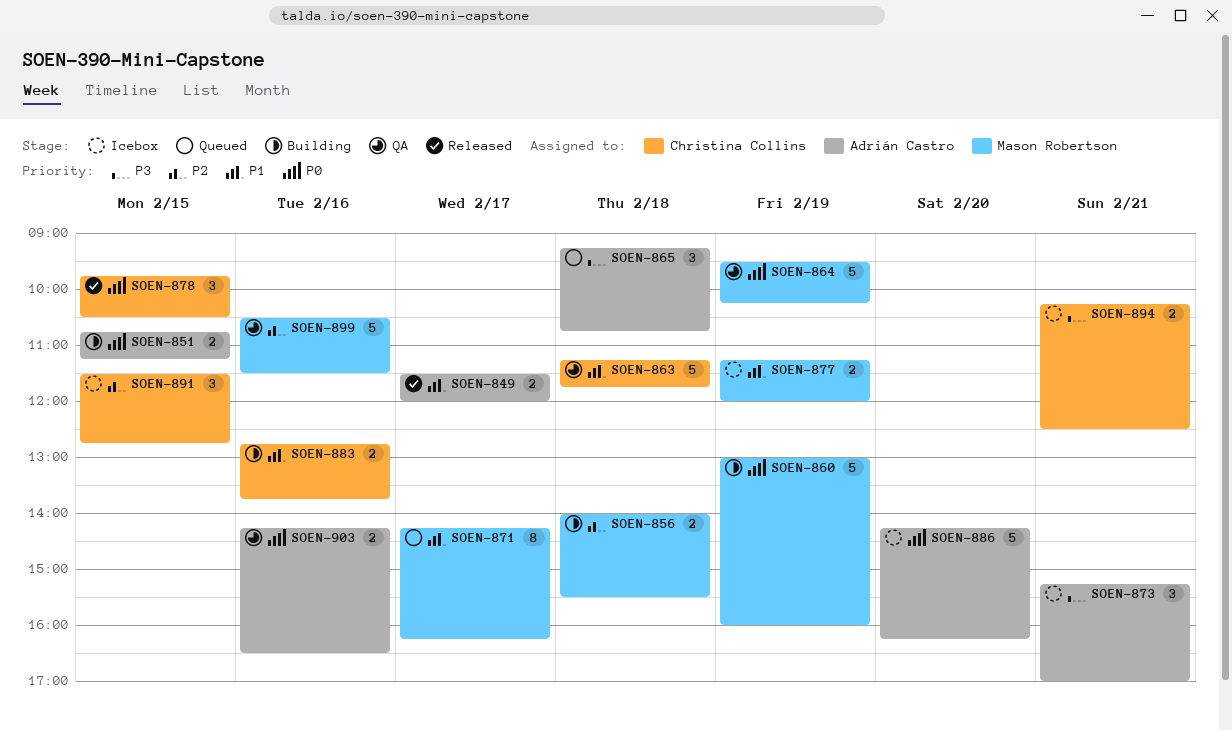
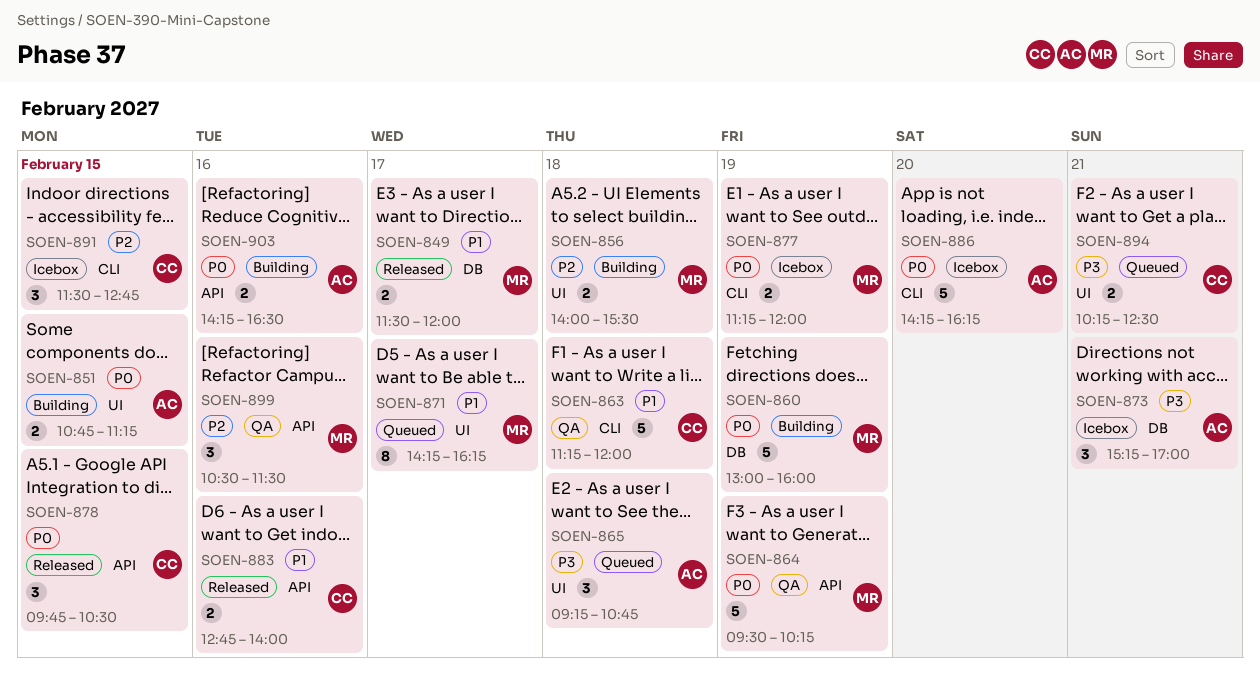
SOEN-849, owner: Adrián Castro -> Mason Robertson
SOEN-863, ends: 11:45 -> 12:00
SOEN-877, priority: P1 -> P0
SOEN-883, status: Building -> Released
SOEN-883, ends: 13:45 -> 14:00
SOEN-894, status: Icebox -> Queued
SOEN-899, estimate: 5 -> 3
SOEN-903, status: QA -> Building

